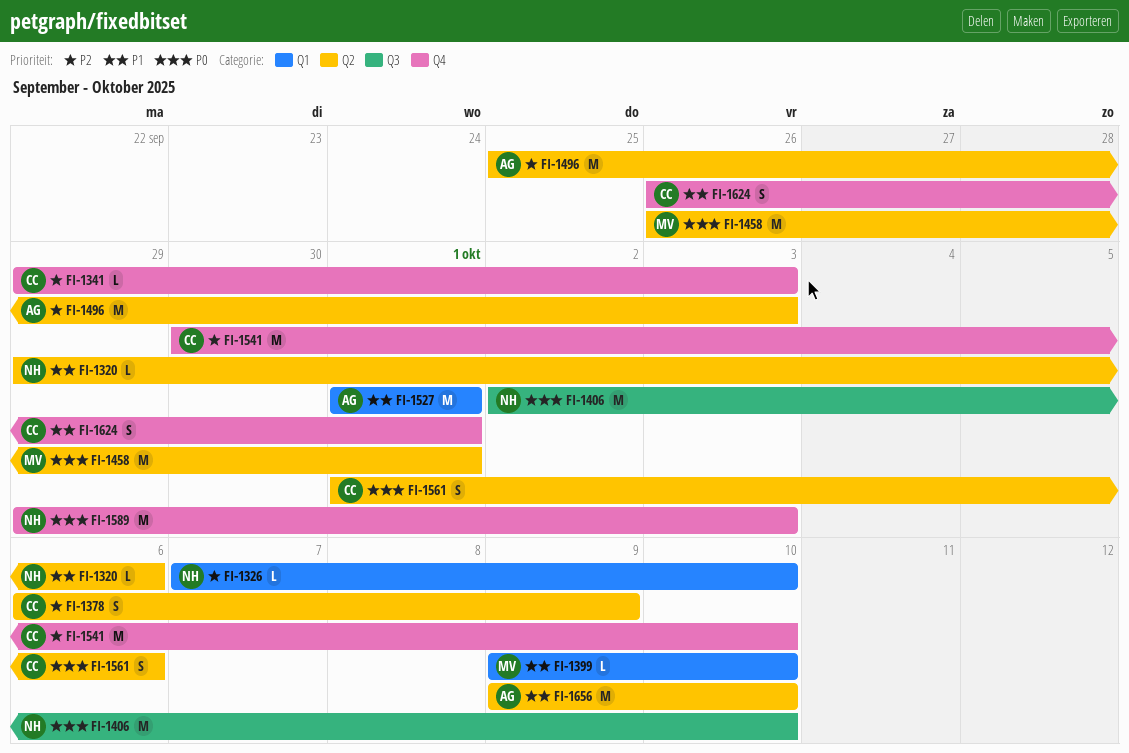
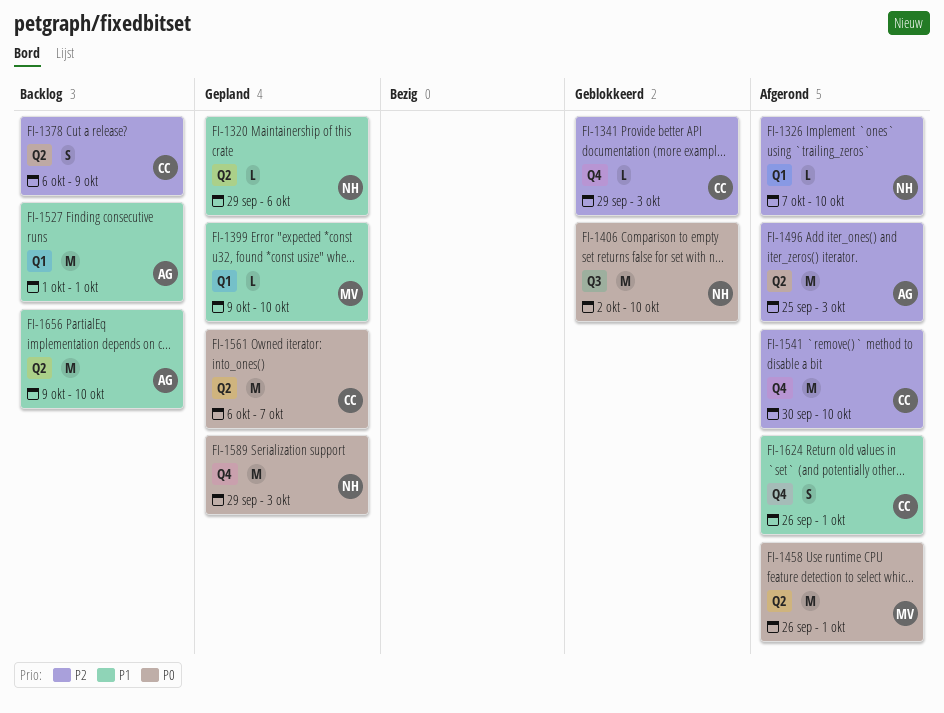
FI-1561, estimate: S -> M
FI-1561, start: Oct 1 -> Oct 6
FI-1561, due: Oct 6 -> Oct 7

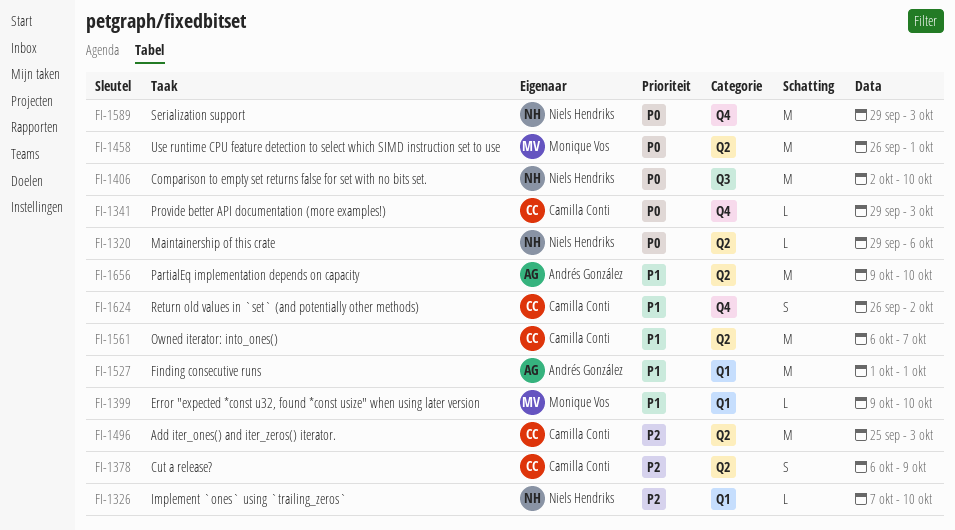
FI-1320, priority: P1 -> P0
FI-1341, priority: P2 -> P0
FI-1496, owner: Andrés González -> Camilla Conti
FI-1541: present -> none
FI-1561, priority: P0 -> P1
FI-1624, due: Oct 1 -> Oct 2

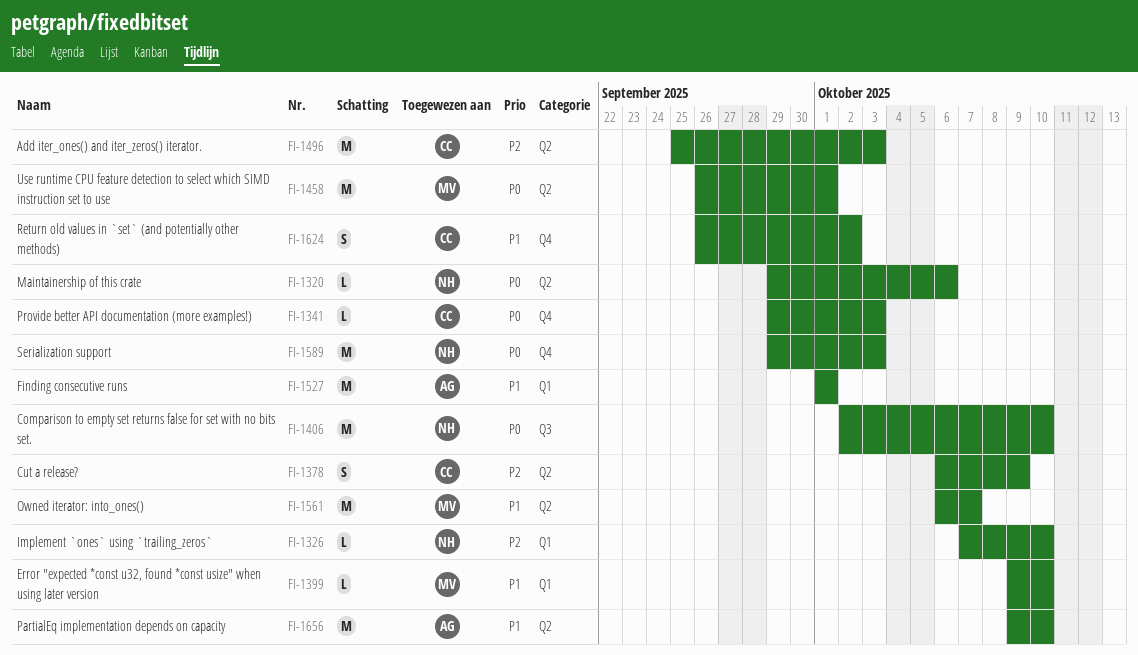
FI-1561, owner: Camilla Conti -> Monique Vos

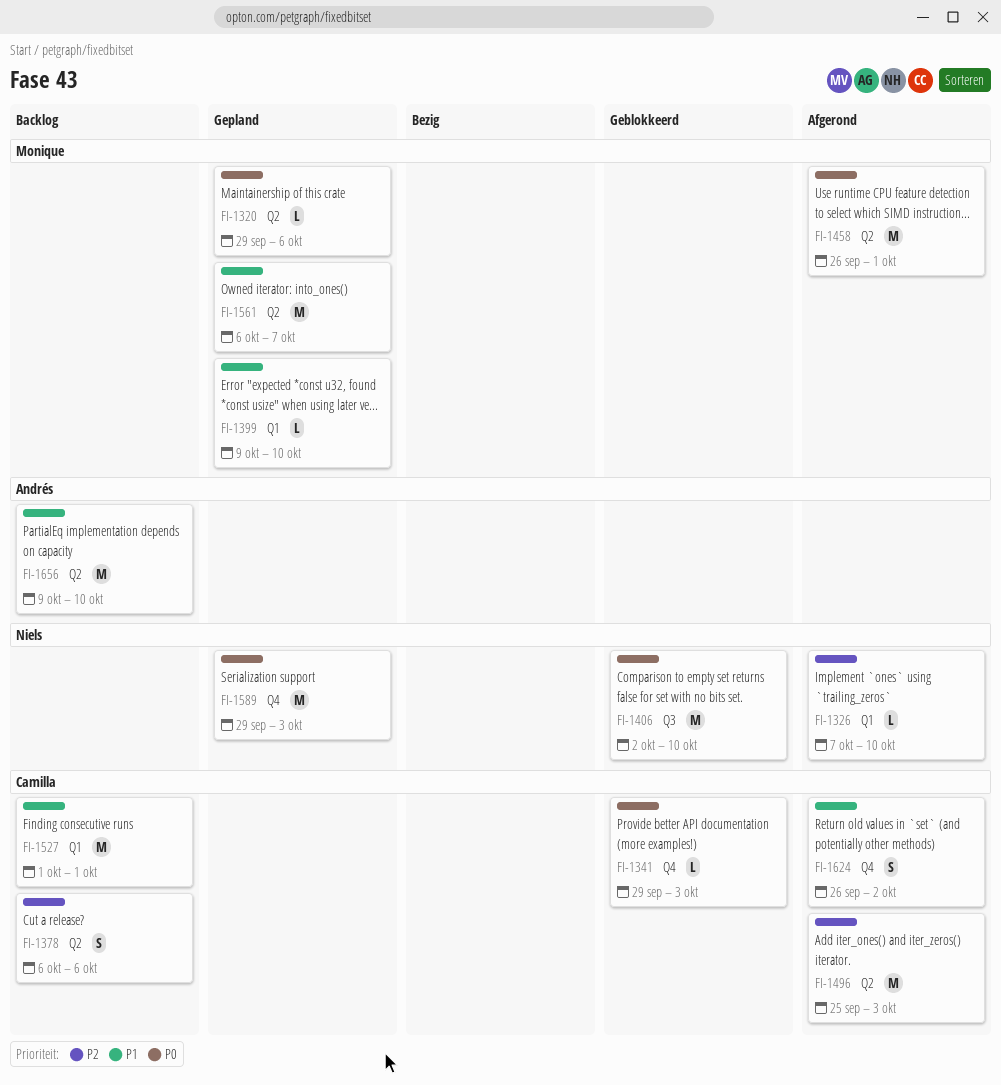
FI-1320, owner: Niels -> Monique
FI-1378, due: Oct 9 -> Oct 6
FI-1527, owner: Andrés -> Camilla

